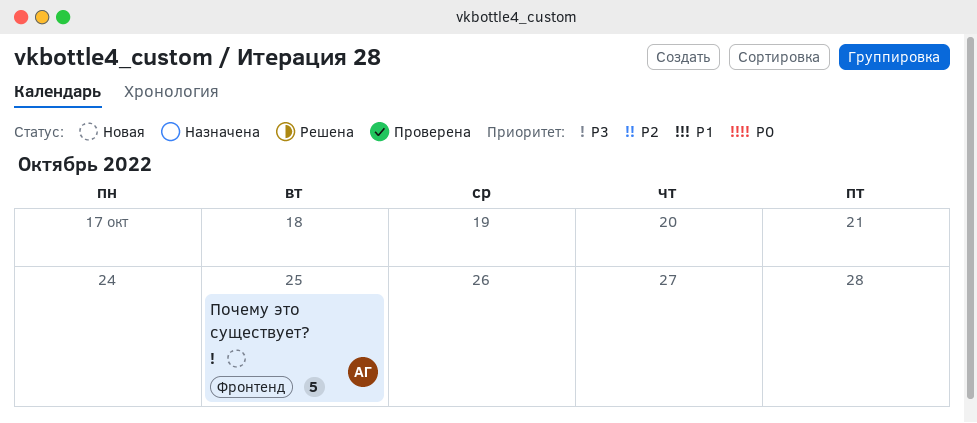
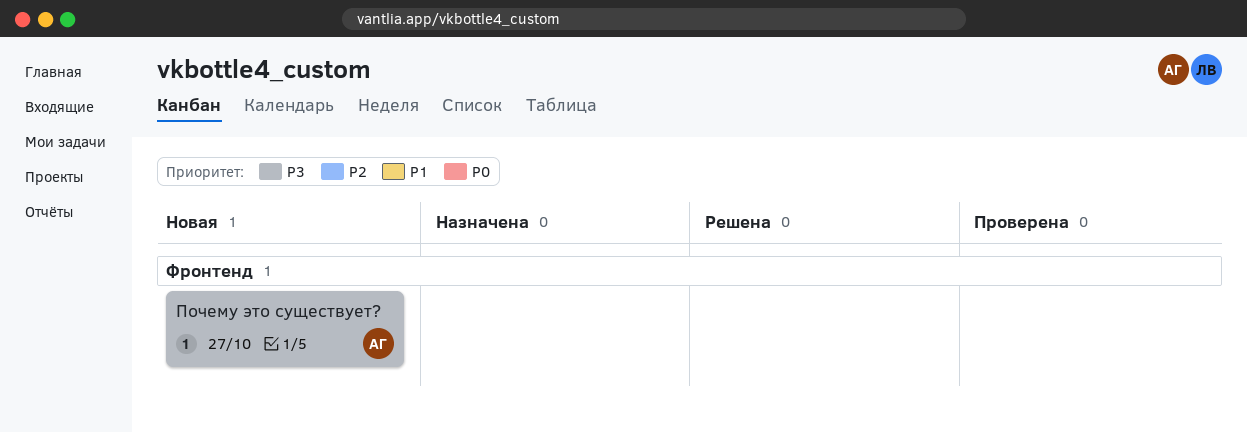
Почему это существует?, estimate: 5 -> 1
Почему это существует?, due: Oct 25 -> Oct 27

